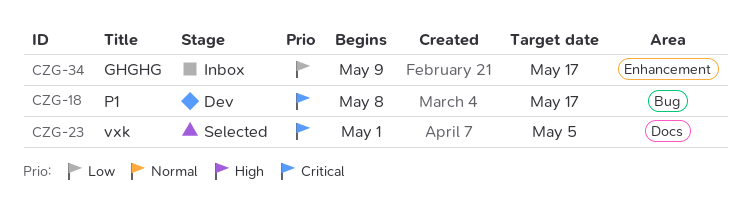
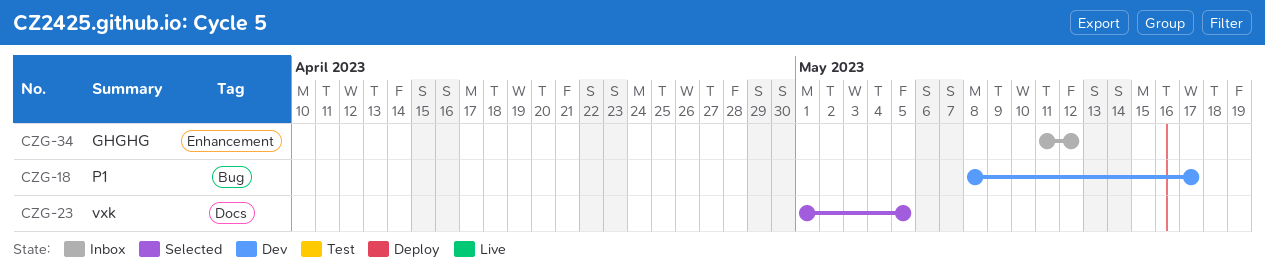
CZG-34, start: May 9 -> May 11
CZG-34, due: May 17 -> May 12

